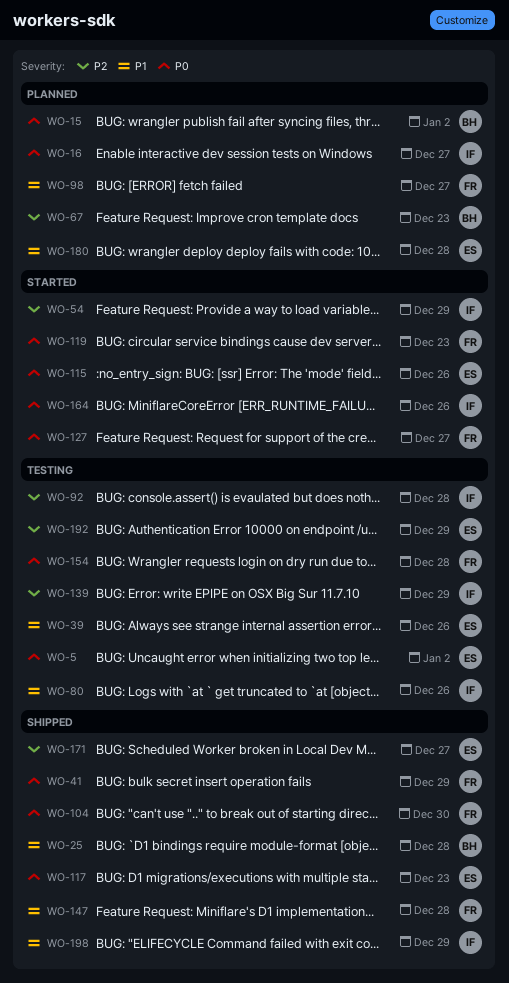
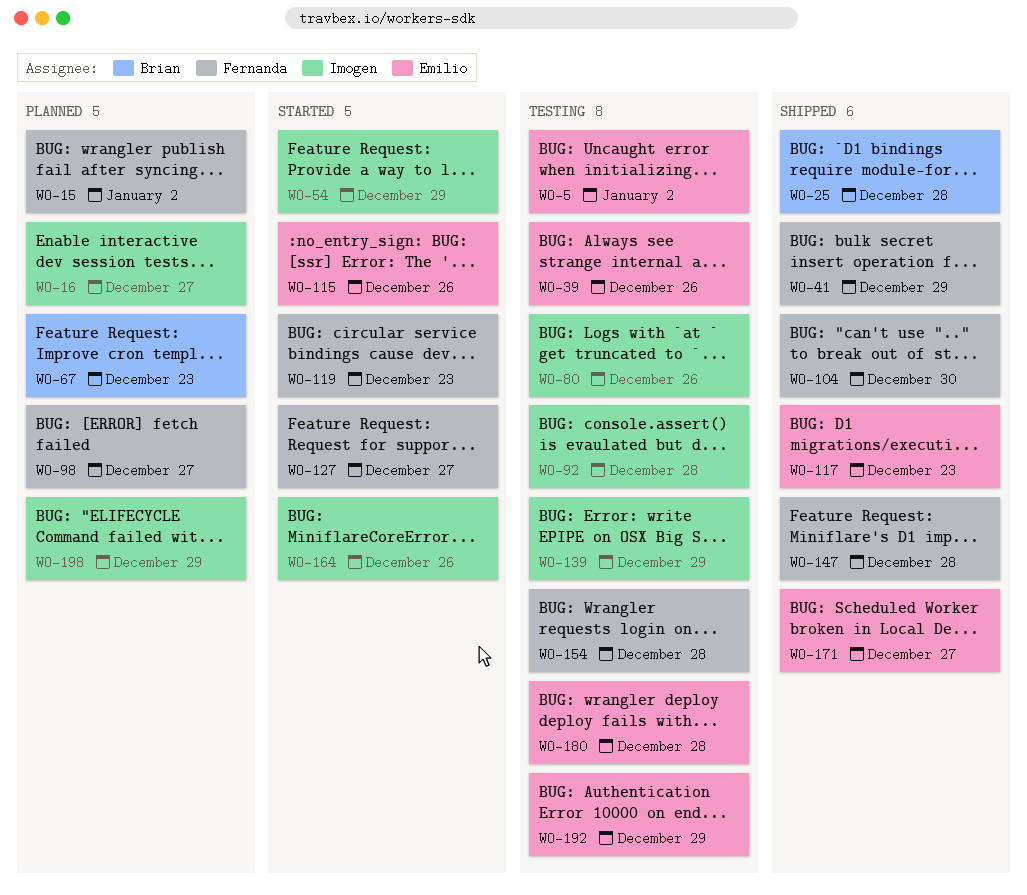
WO-15, owner: Brian -> Fernanda
WO-180, status: Planned -> Testing
WO-198, status: Shipped -> Planned

